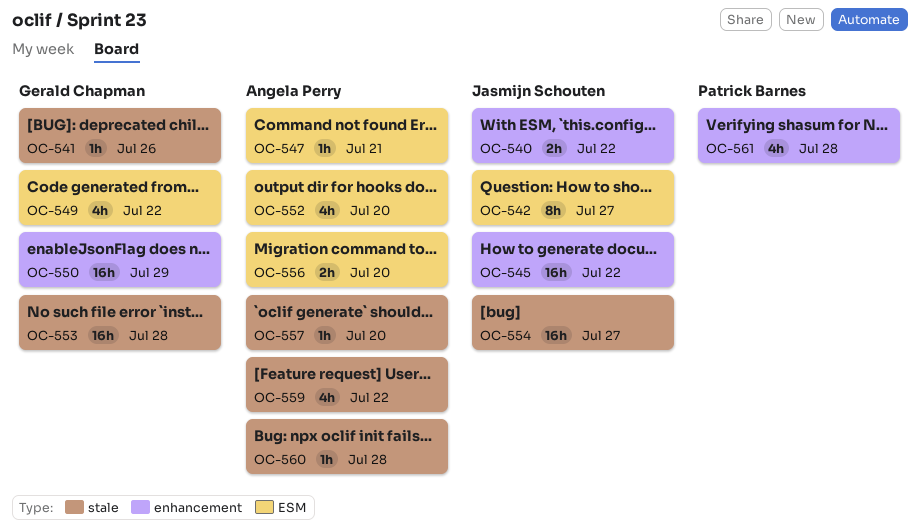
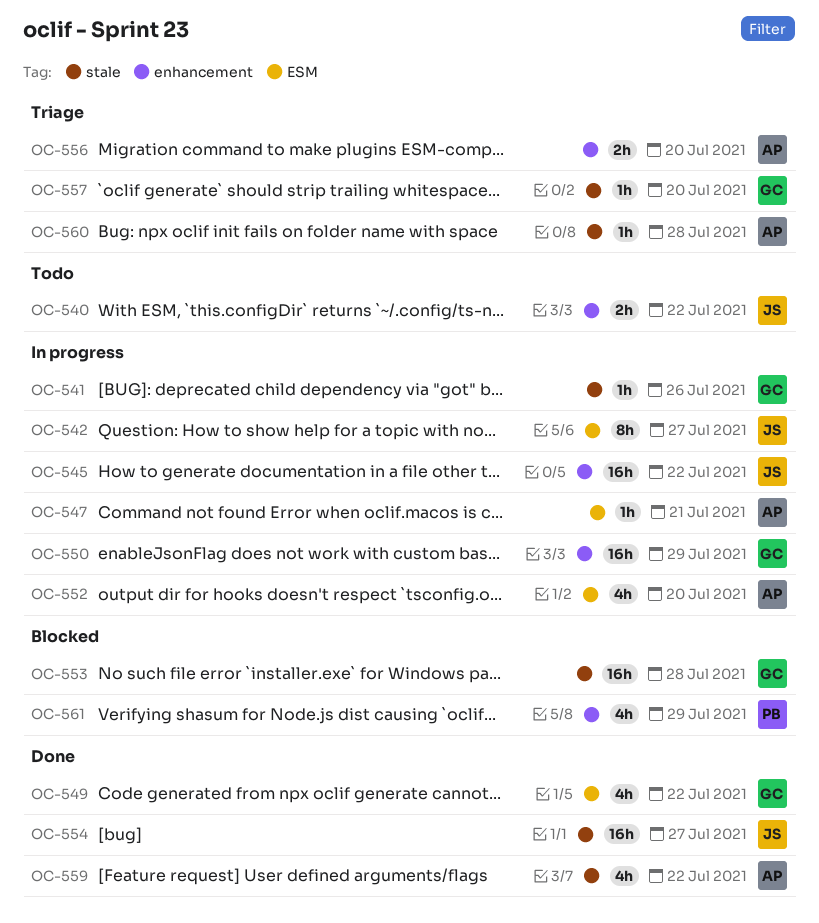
OC-556, label: ESM -> enhancement
OC-557, owner: Angela Perry -> Gerald Chapman
OC-561, due: Jul 28 -> Jul 29

